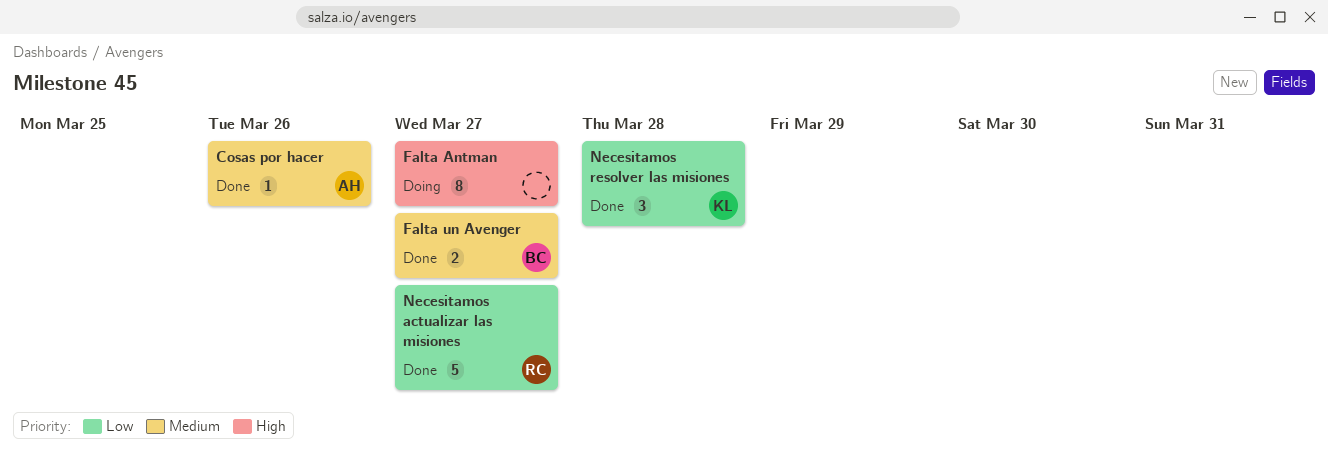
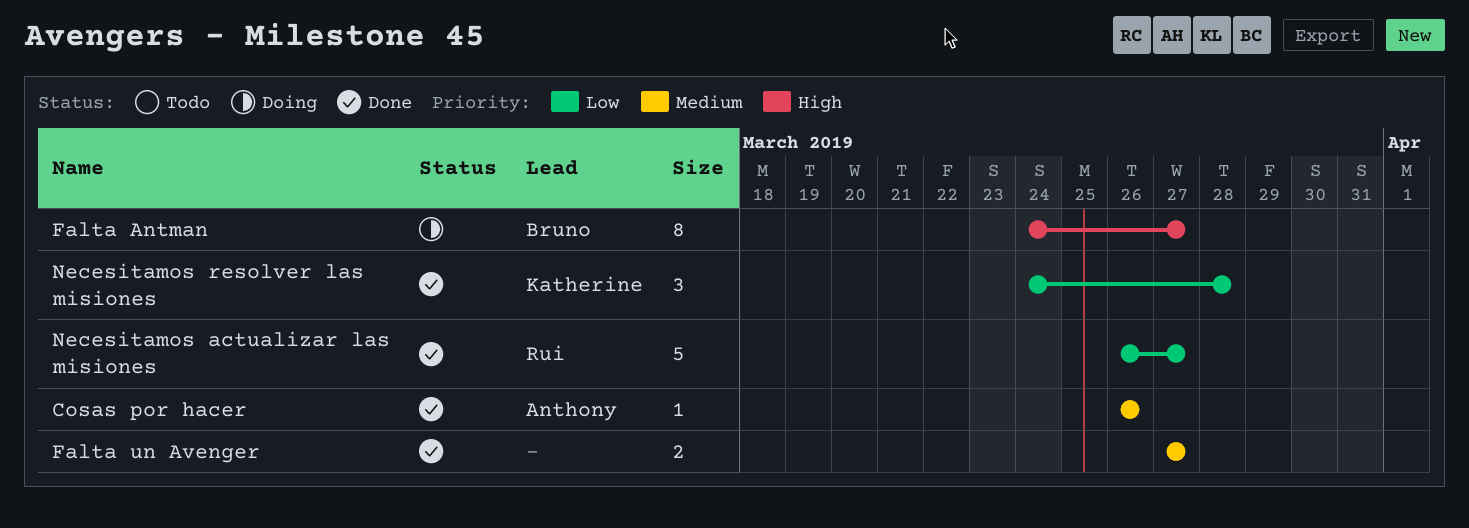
Falta Antman, owner: none -> Bruno
Falta un Avenger, owner: Bruno -> none

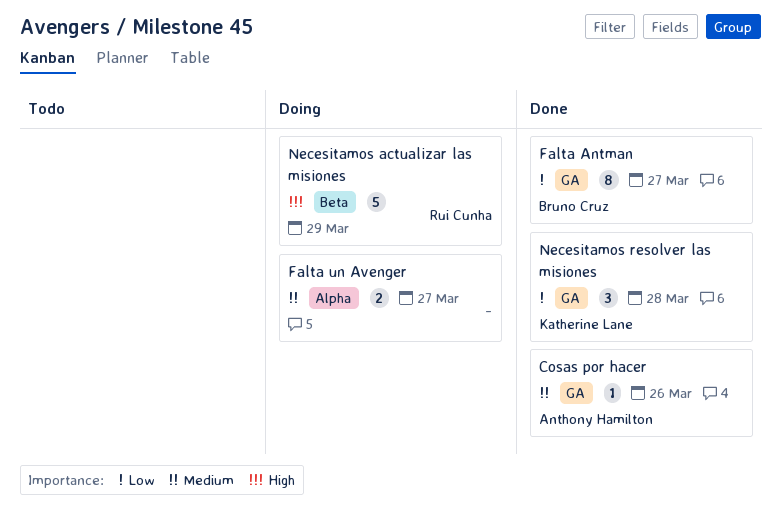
Falta Antman, status: Doing -> Done
Falta Antman, priority: High -> Low
Falta un Avenger, status: Done -> Doing
Necesitamos actualizar las misiones, status: Done -> Doing
Necesitamos actualizar las misiones, priority: Low -> High
Necesitamos actualizar las misiones, due: Mar 27 -> Mar 29

